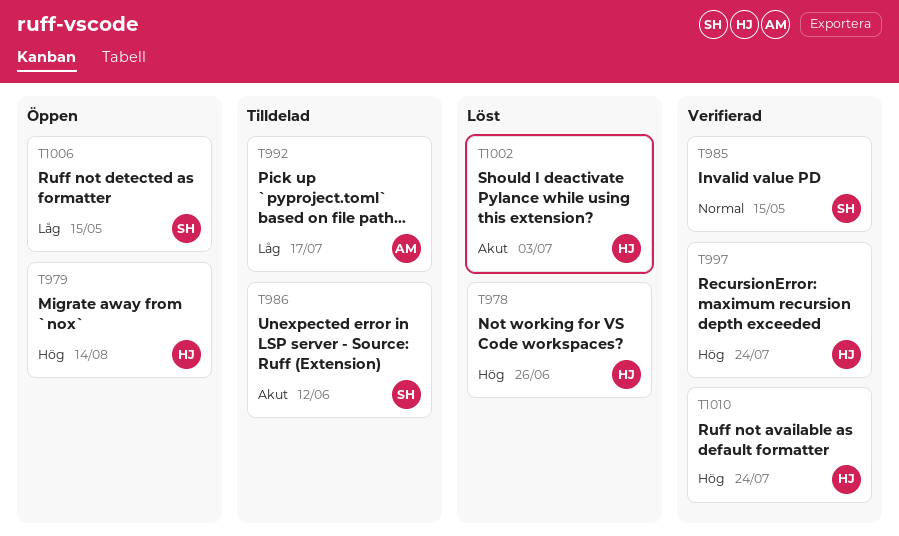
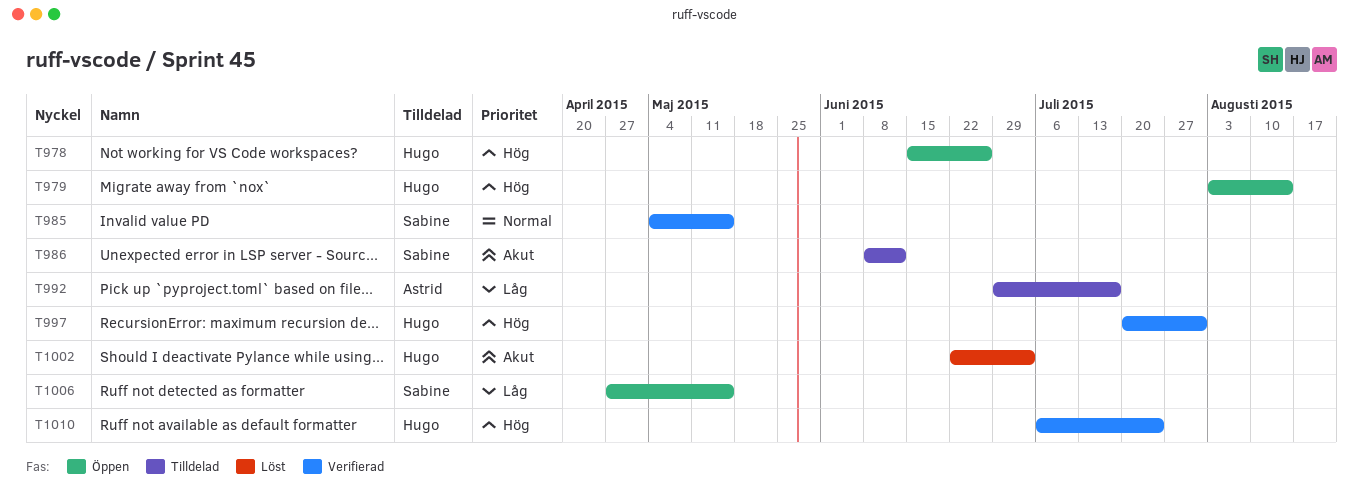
T978, status: Löst -> Öppen
T997, due: Jul 24 -> Jul 31

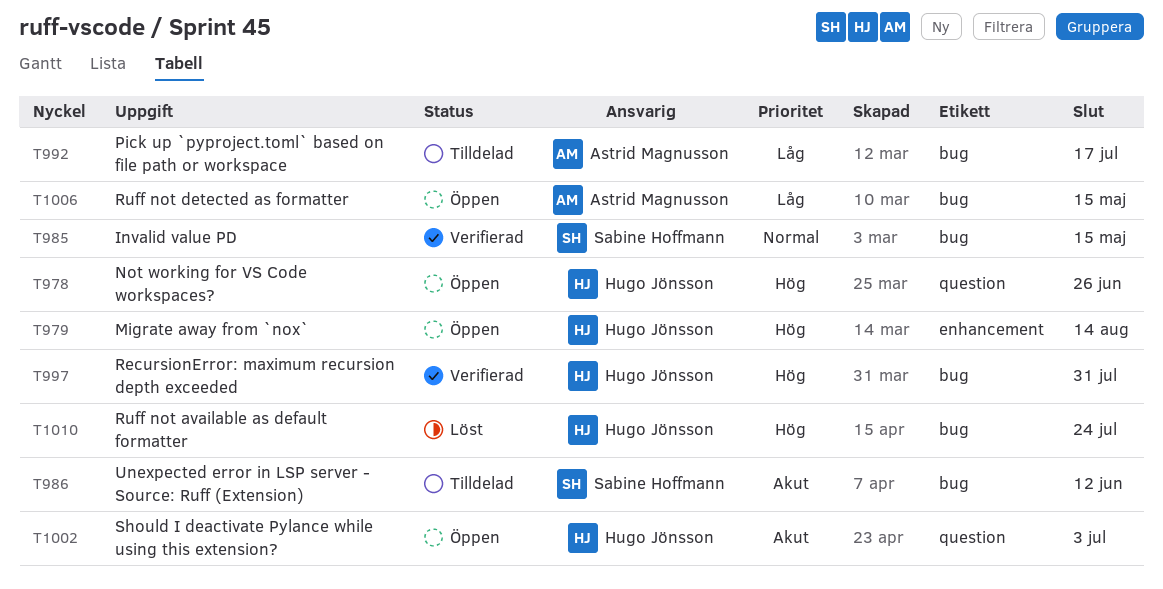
T1002, status: Löst -> Öppen
T1006, owner: Sabine Hoffmann -> Astrid Magnusson
T1010, status: Verifierad -> Löst

